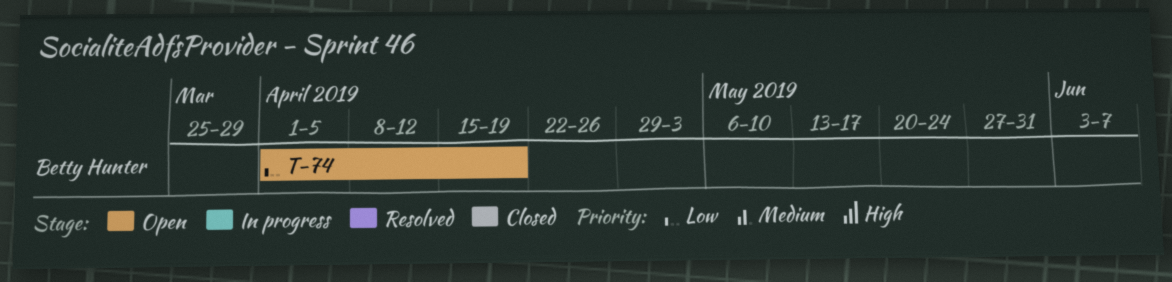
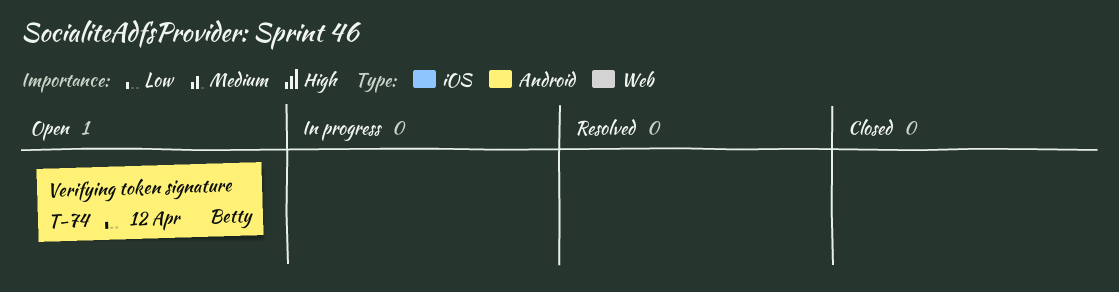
T-74, due: Apr 19 -> Apr 12

